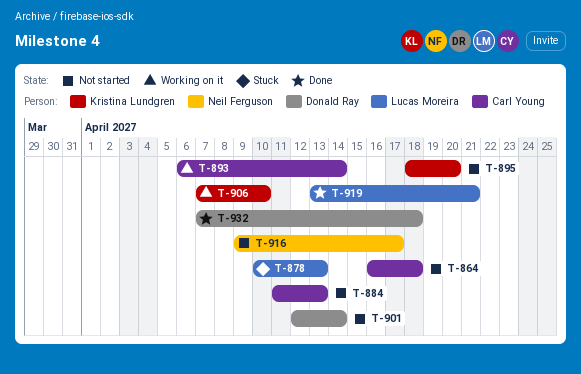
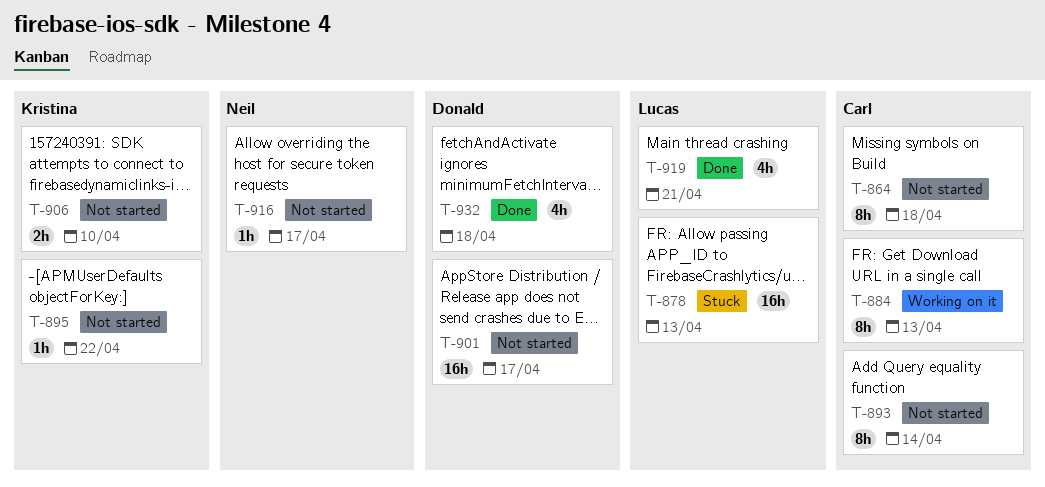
T-884, status: Not started -> Working on it
T-893, status: Working on it -> Not started
T-895, due: Apr 20 -> Apr 22
T-901, due: Apr 14 -> Apr 17
T-906, status: Working on it -> Not started

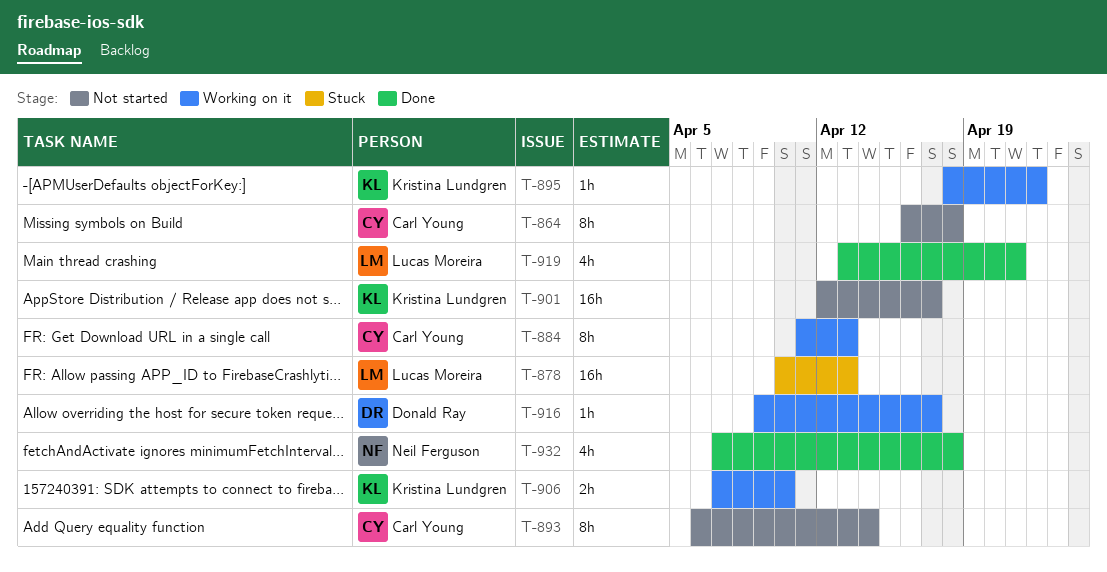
T-895, status: Not started -> Working on it
T-901, owner: Donald Ray -> Kristina Lundgren
T-906, status: Not started -> Working on it
T-916, status: Not started -> Working on it
T-916, owner: Neil Ferguson -> Donald Ray
T-932, owner: Donald Ray -> Neil Ferguson

